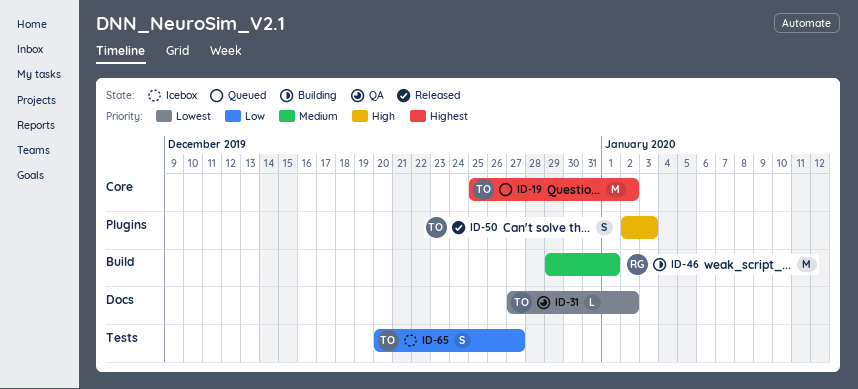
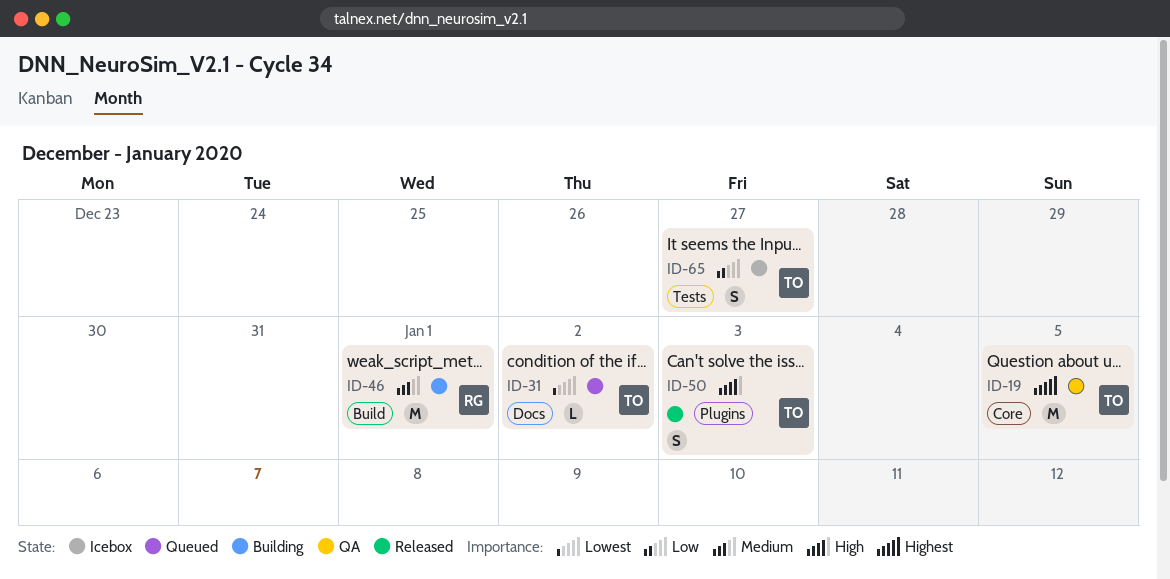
ID-19, status: Queued -> QA
ID-19, due: Jan 2 -> Jan 5
ID-31, status: QA -> Queued

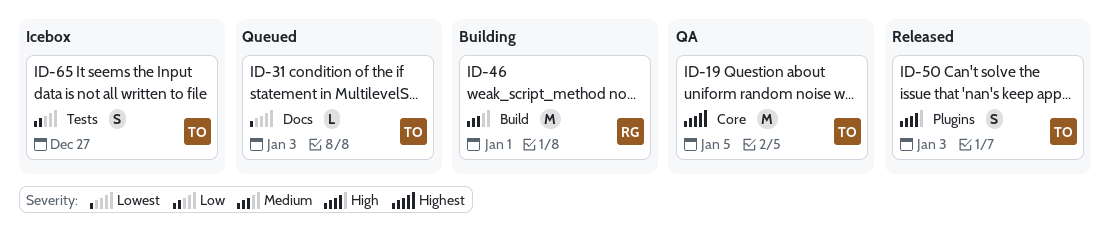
ID-31, due: Jan 2 -> Jan 3

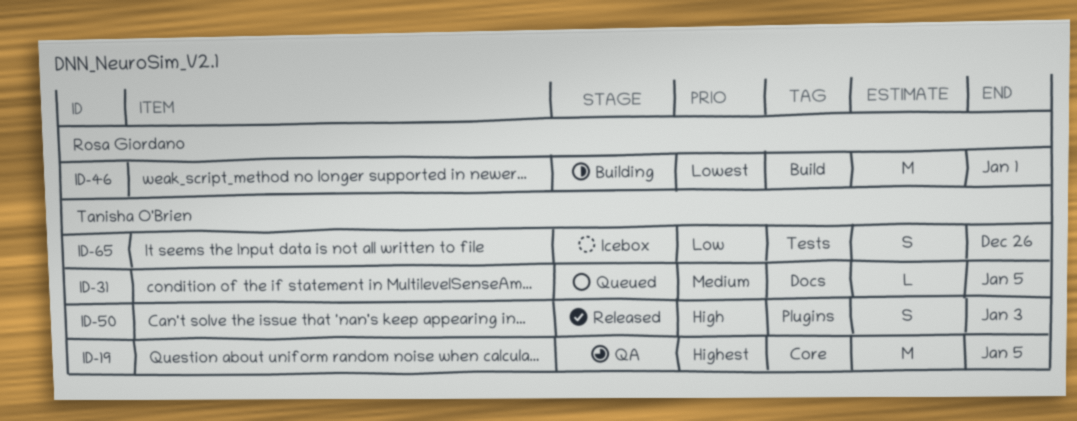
ID-31, priority: Lowest -> Medium
ID-31, due: Jan 3 -> Jan 5
ID-46, priority: Medium -> Lowest
ID-65, due: Dec 27 -> Dec 26

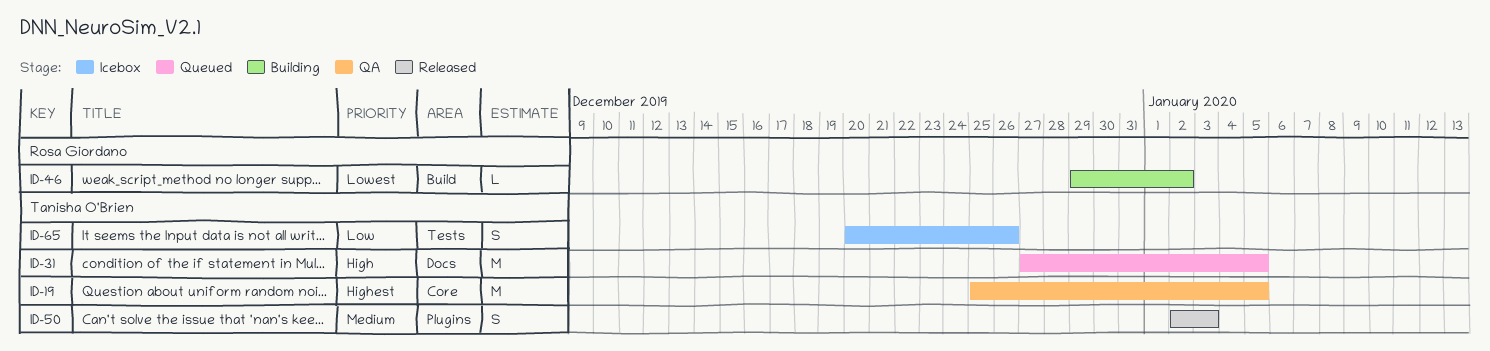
ID-31, priority: Medium -> High
ID-31, estimate: L -> M
ID-46, estimate: M -> L
ID-46, due: Jan 1 -> Jan 2
ID-50, priority: High -> Medium

